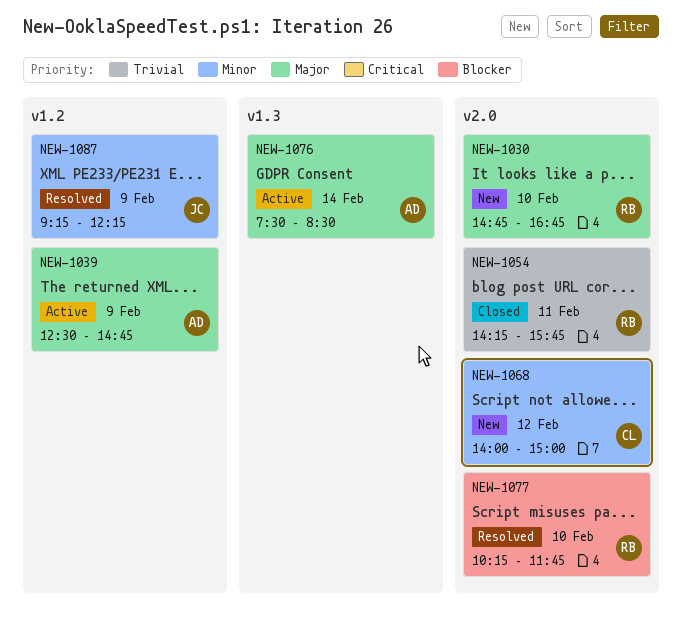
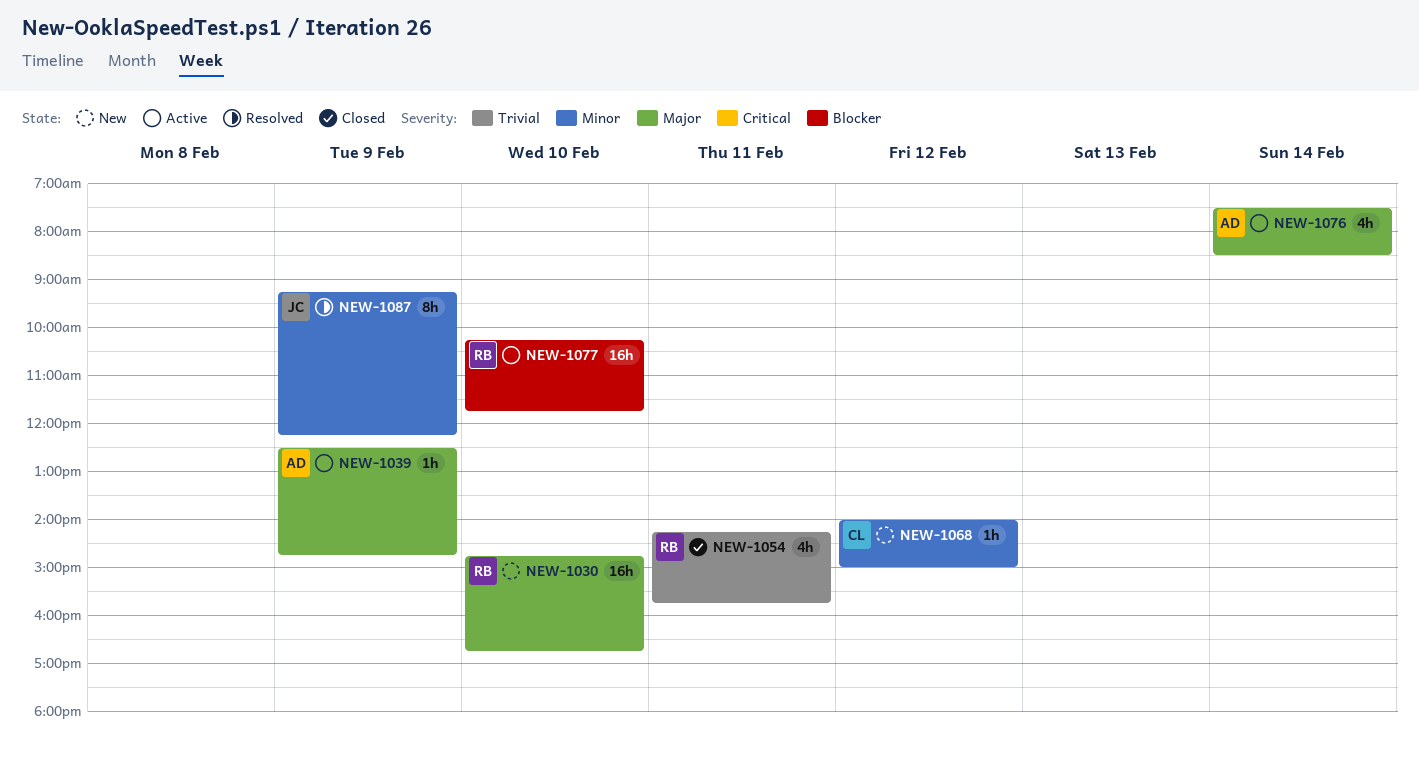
NEW-1077, status: Resolved -> Active

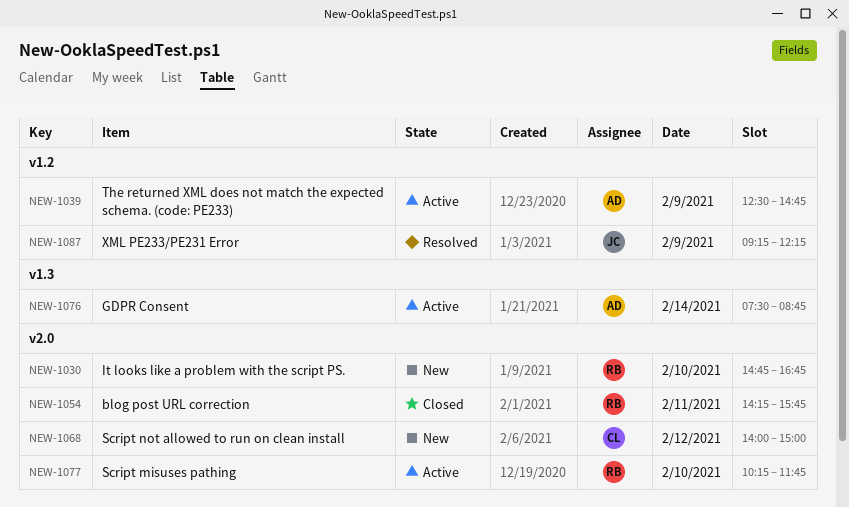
NEW-1076, ends: 08:30 -> 08:45

